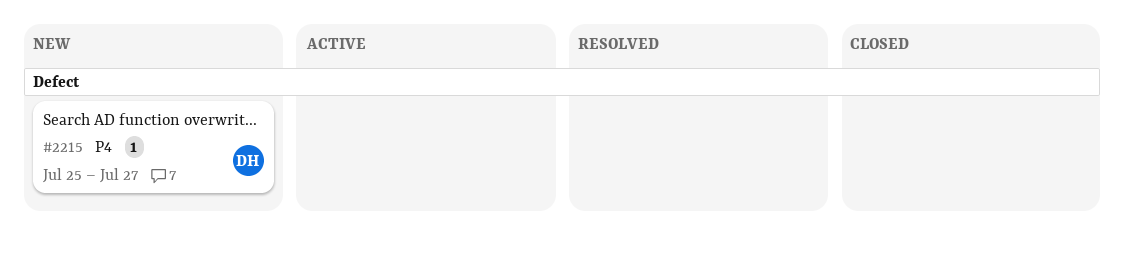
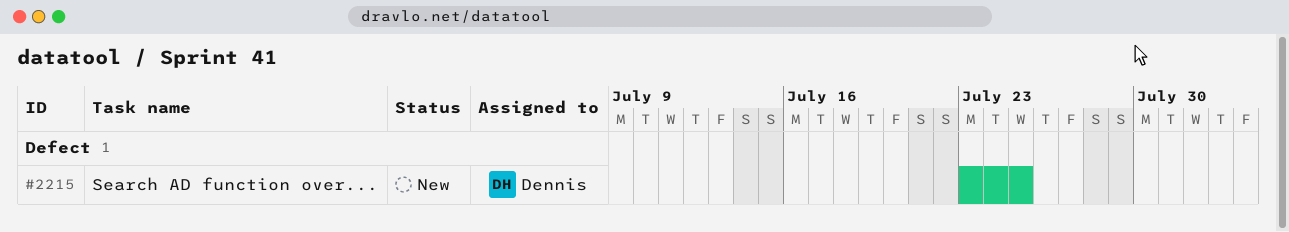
#2215, start: Jul 25 -> Jul 23
#2215, due: Jul 27 -> Jul 25

